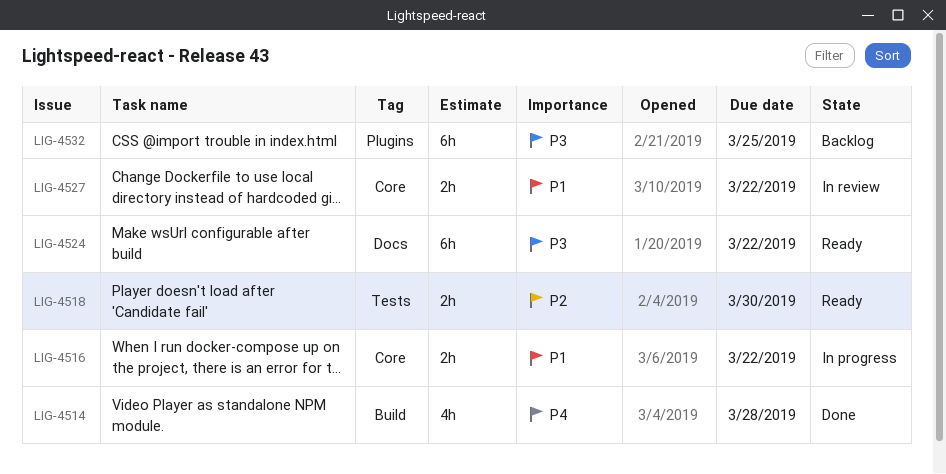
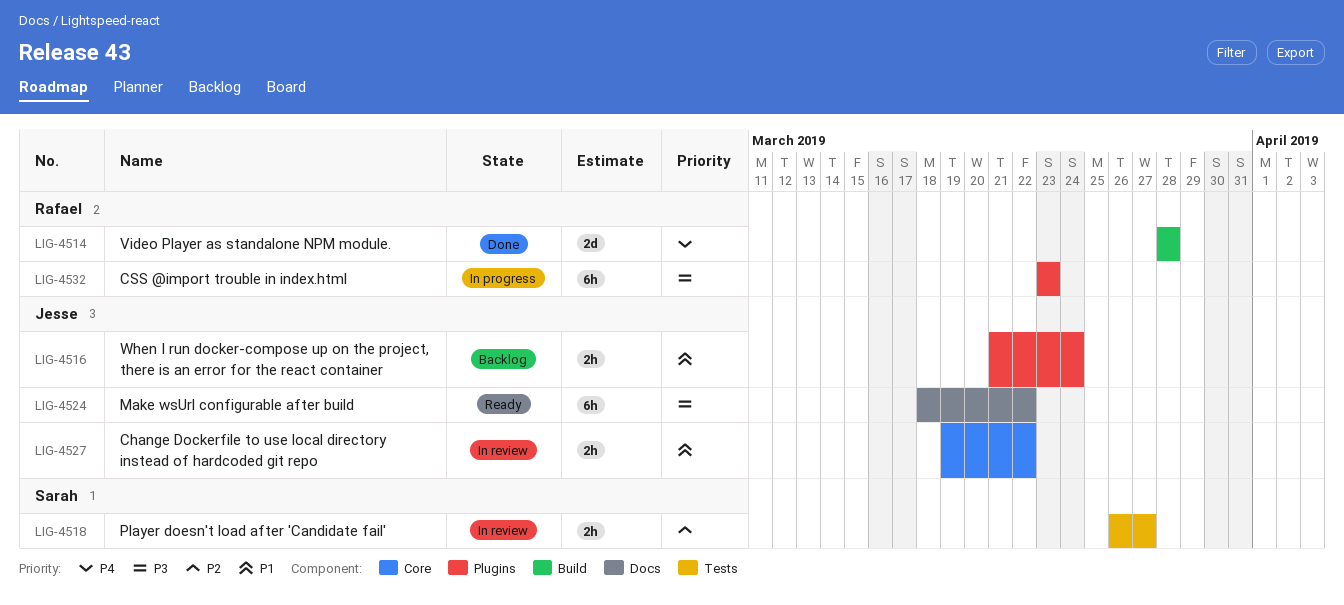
LIG-4514, estimate: 4h -> 2d
LIG-4516, status: In progress -> Backlog
LIG-4516, label: Core -> Plugins
LIG-4516, due: Mar 22 -> Mar 24
LIG-4518, status: Ready -> In review
LIG-4518, due: Mar 30 -> Mar 27
LIG-4532, status: Backlog -> In progress
LIG-4532, due: Mar 25 -> Mar 23

